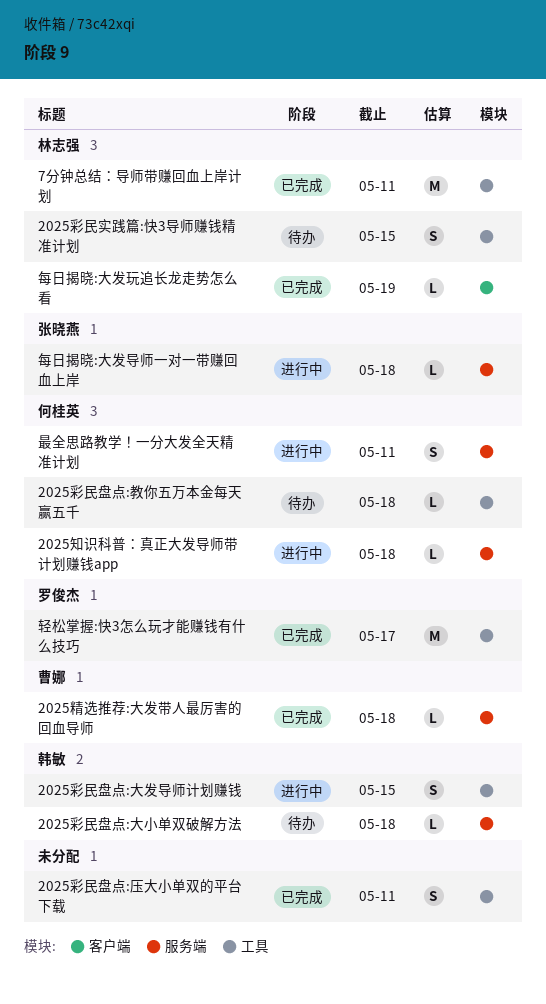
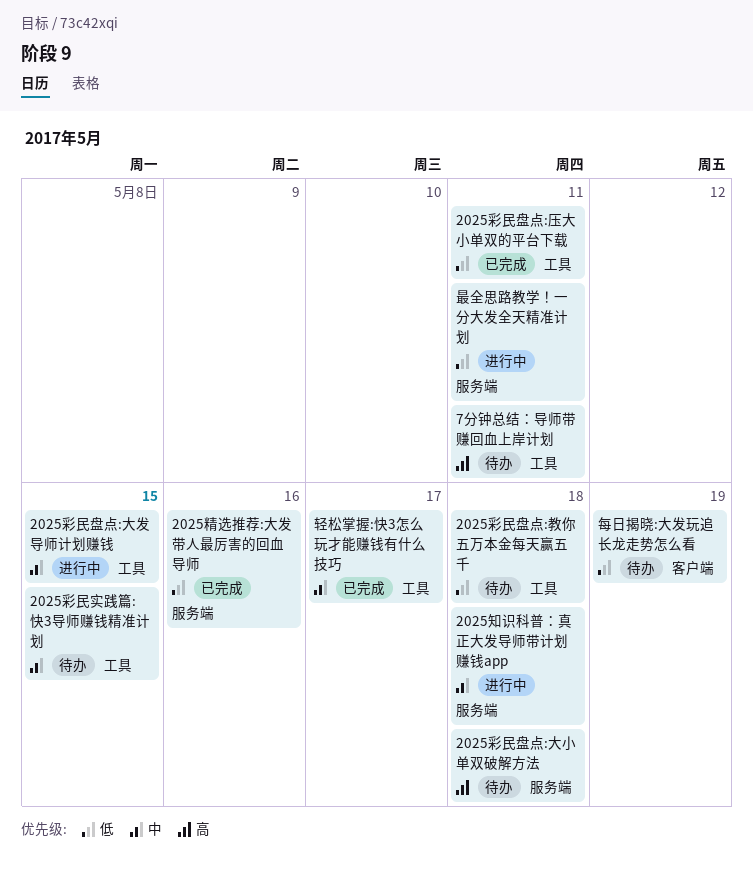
2025精选推荐:大发带人最厉害的回血导师, due: May 18 -> May 16
7分钟总结：导师带赚回血上岸计划, status: 已完成 -> 待办
每日揭晓:大发导师一对一带赚回血上岸: present -> none
每日揭晓:大发玩追长龙走势怎么看, status: 已完成 -> 待办

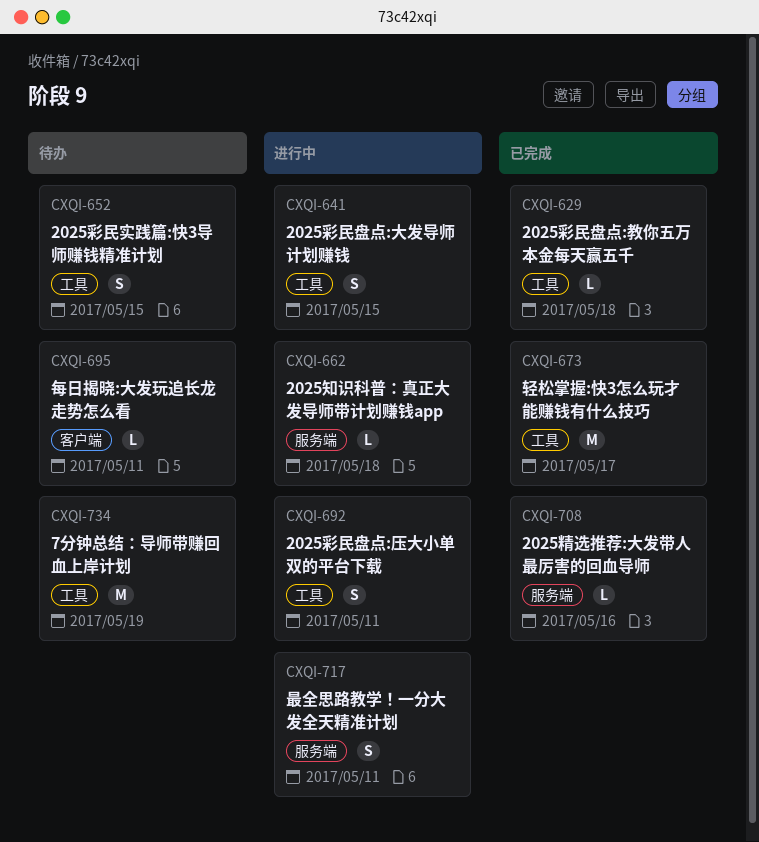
2025彩民盘点:压大小单双的平台下载, status: 已完成 -> 进行中
2025彩民盘点:大小单双破解方法: present -> none
2025彩民盘点:教你五万本金每天赢五千, status: 待办 -> 已完成
7分钟总结：导师带赚回血上岸计划, due: May 11 -> May 19
每日揭晓:大发玩追长龙走势怎么看, due: May 19 -> May 11

